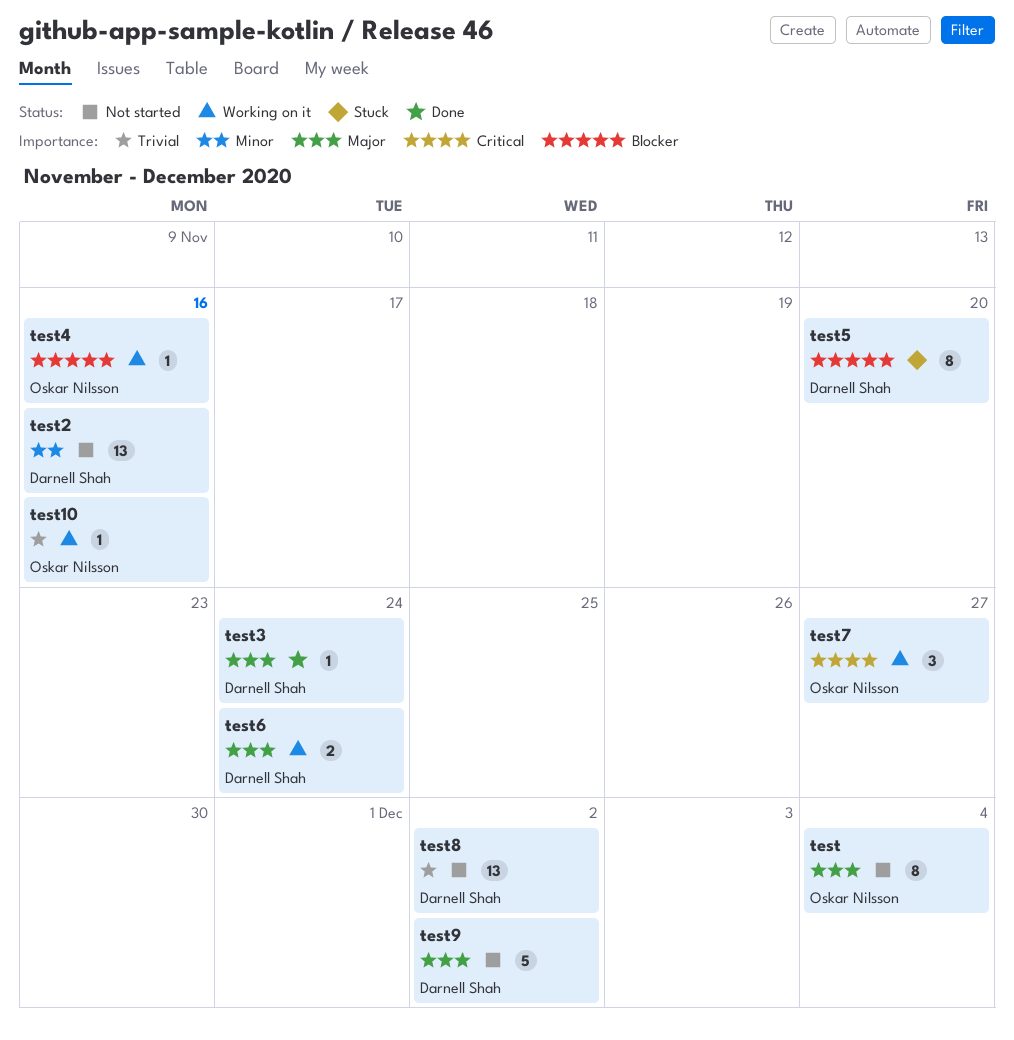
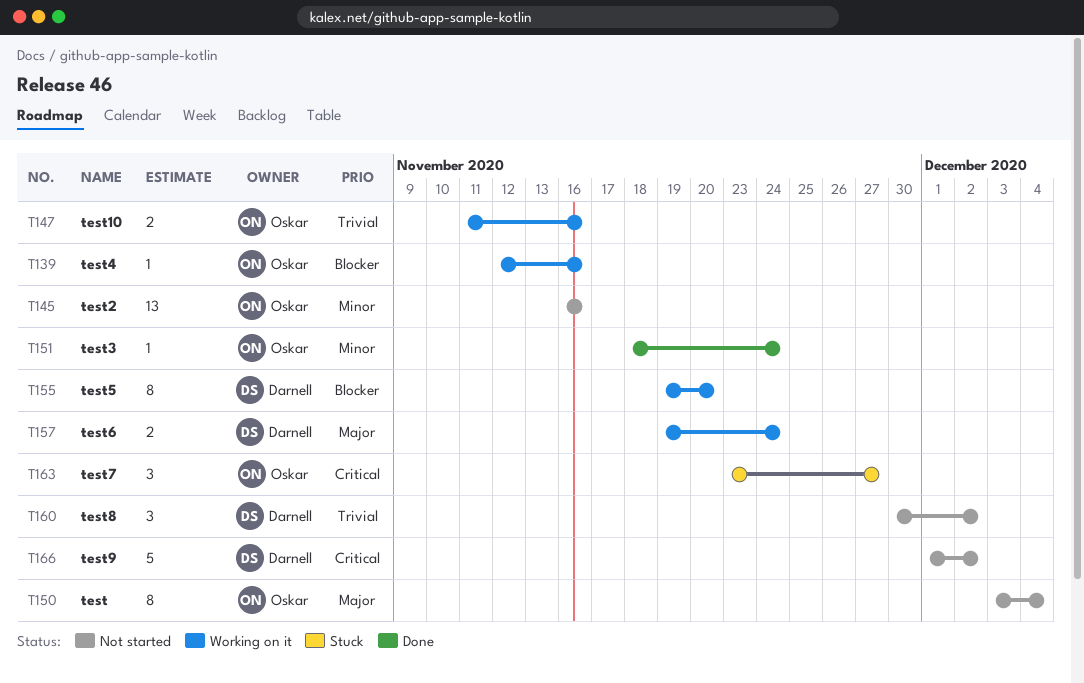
test10, estimate: 1 -> 2
test2, owner: Darnell Shah -> Oskar Nilsson
test3, owner: Darnell Shah -> Oskar Nilsson
test3, priority: Major -> Minor
test5, status: Stuck -> Working on it
test7, status: Working on it -> Stuck
test8, estimate: 13 -> 3
test9, priority: Major -> Critical

